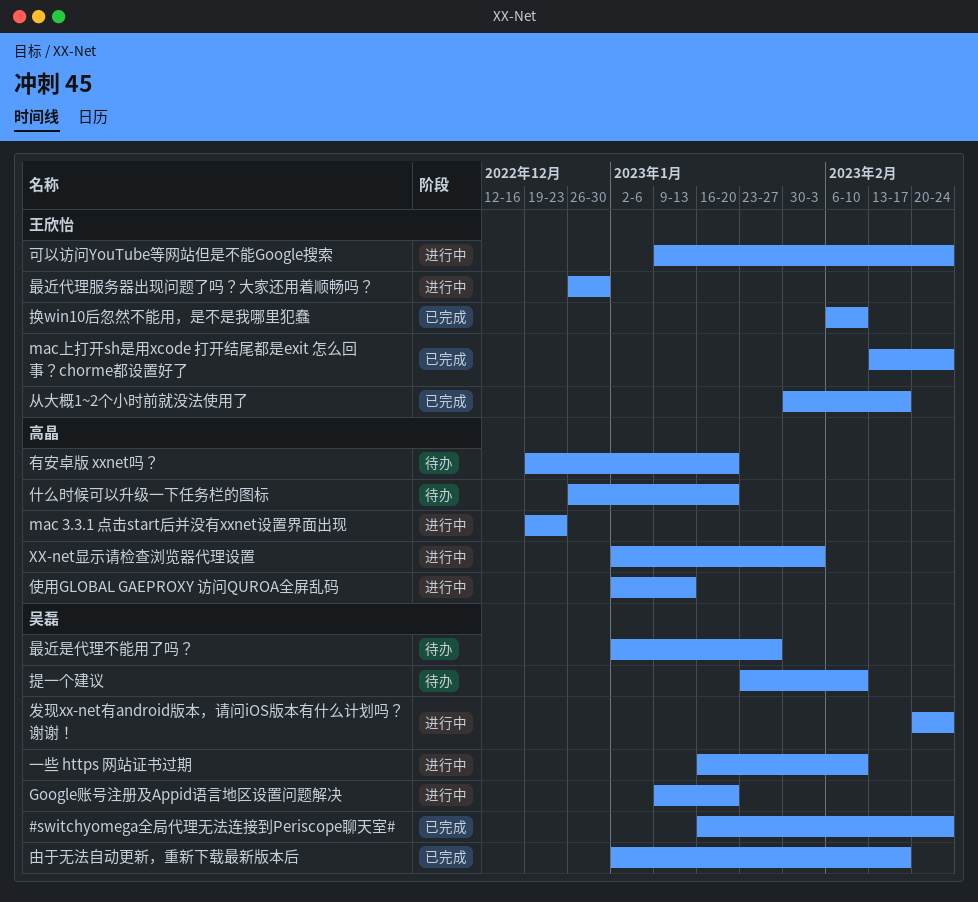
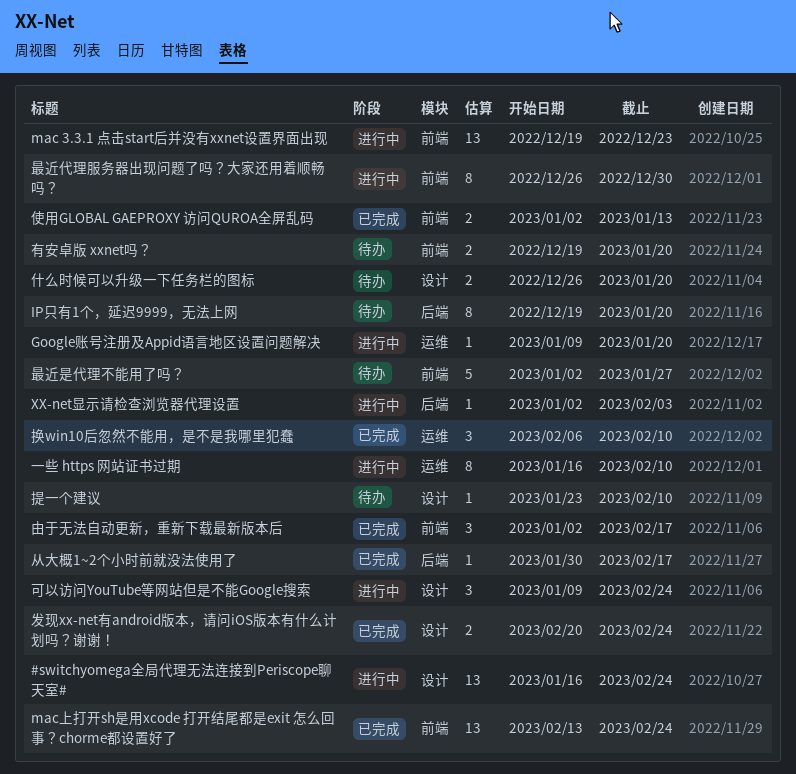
#switchyomega全局代理无法连接到Periscope聊天室#, status: 已完成 -> 进行中
IP只有1个，延迟9999，无法上网: none -> present
使用GLOBAL GAEPROXY 访问QUROA全屏乱码, status: 进行中 -> 已完成
发现xx-net有android版本，请问iOS版本有什么计划吗？谢谢！, status: 进行中 -> 已完成

